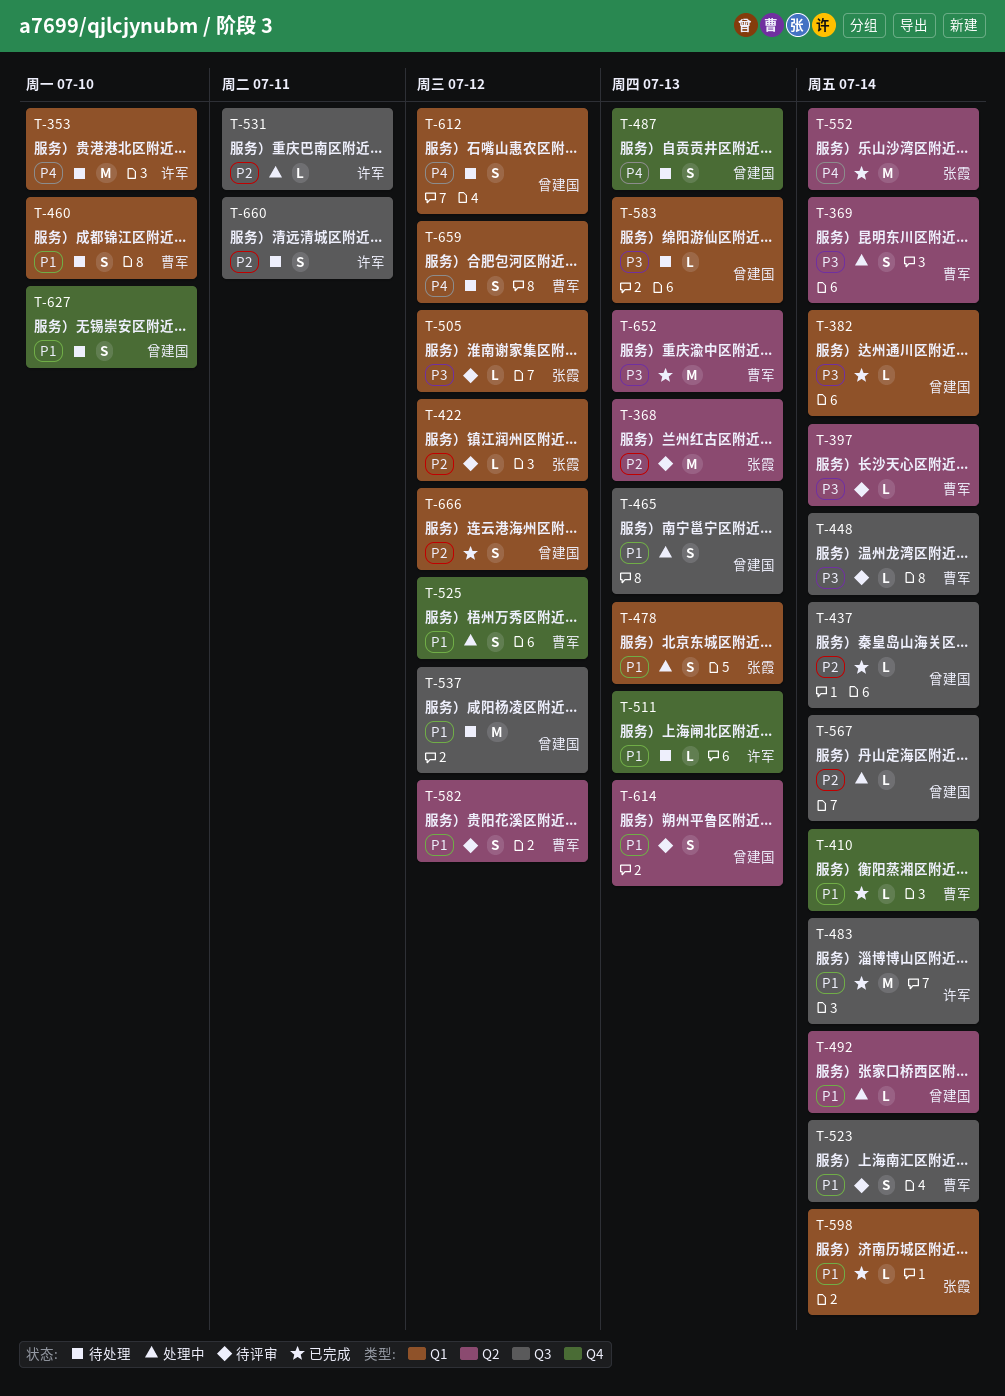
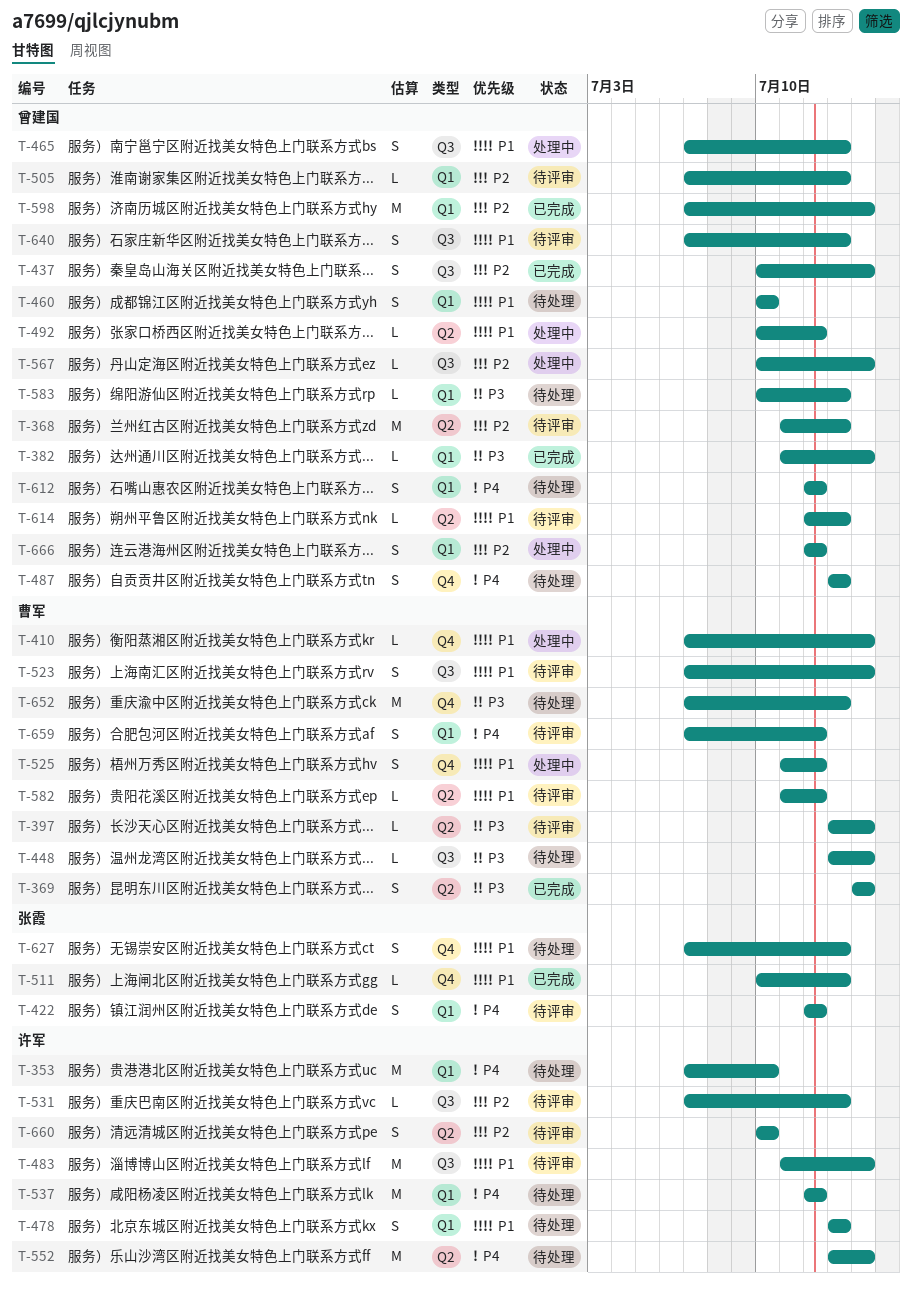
T-368, owner: 张霞 -> 曾建国
T-369, status: 处理中 -> 已完成
T-410, status: 已完成 -> 处理中
T-422, priority: P2 -> P4
T-422, estimate: L -> S
T-437, estimate: L -> S
T-448, status: 待评审 -> 待处理
T-460, owner: 曹军 -> 曾建国
T-478, status: 处理中 -> 待处理
T-478, owner: 张霞 -> 许军
T-483, status: 已完成 -> 待评审
T-492, due: Jul 14 -> Jul 12
T-505, owner: 张霞 -> 曾建国
T-505, priority: P3 -> P2
T-505, due: Jul 12 -> Jul 13
T-511, status: 待处理 -> 已完成
T-511, owner: 许军 -> 张霞
T-531, status: 处理中 -> 待评审
T-531, due: Jul 11 -> Jul 13
T-537, owner: 曾建国 -> 许军
T-537, priority: P1 -> P4
T-537, label: Q3 -> Q1
T-552, status: 已完成 -> 待处理
T-552, owner: 张霞 -> 许军
T-582, estimate: S -> L
T-598, owner: 张霞 -> 曾建国
T-598, priority: P1 -> P2
T-598, estimate: L -> M
T-614, estimate: S -> L
T-627, owner: 曾建国 -> 张霞
T-627, due: Jul 10 -> Jul 13
T-640: none -> present
T-652, status: 已完成 -> 待处理
T-652, label: Q2 -> Q4
T-659, status: 待处理 -> 待评审
T-660, status: 待处理 -> 待评审
T-660, label: Q3 -> Q2
T-660, due: Jul 11 -> Jul 10
T-666, status: 已完成 -> 处理中

